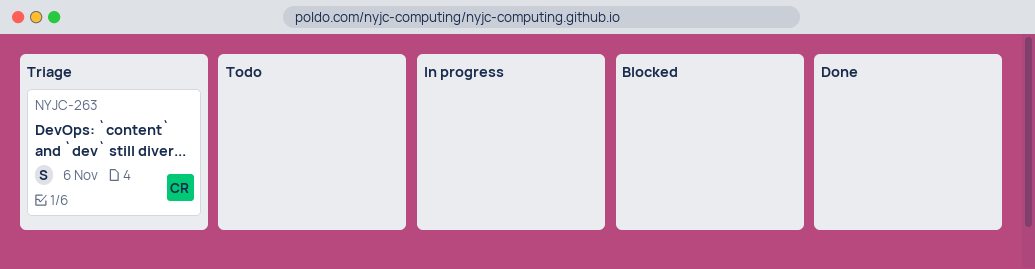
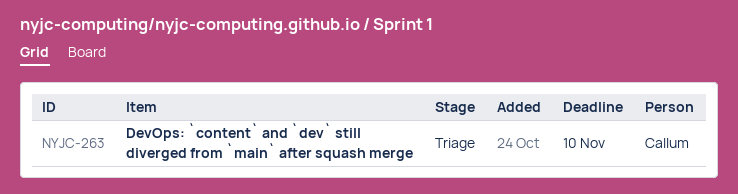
NYJC-263, due: Nov 6 -> Nov 10

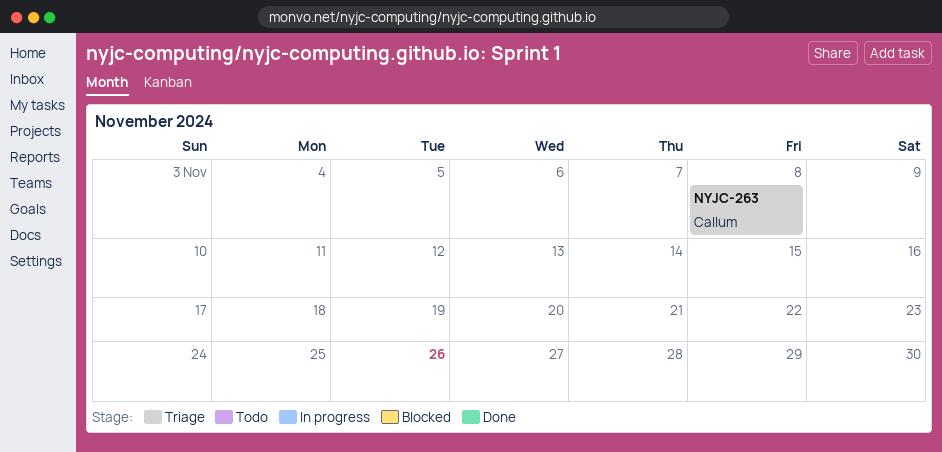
NYJC-263, due: Nov 10 -> Nov 8

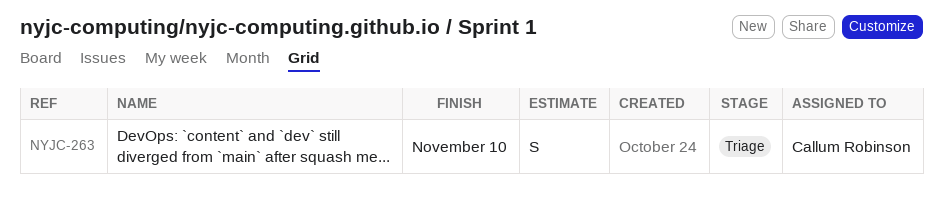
NYJC-263, due: Nov 8 -> Nov 10

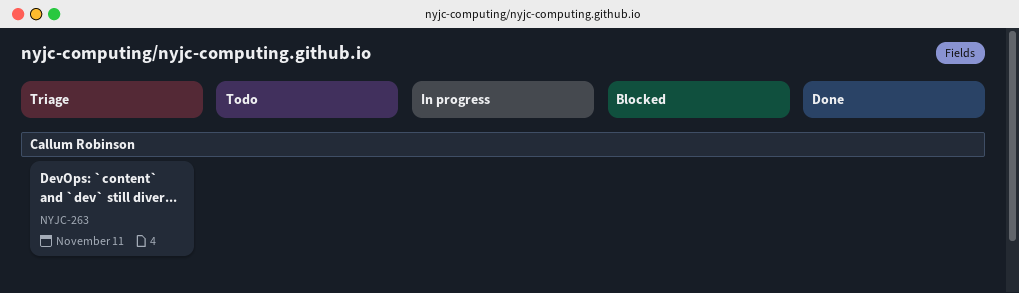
NYJC-263, due: Nov 10 -> Nov 11

